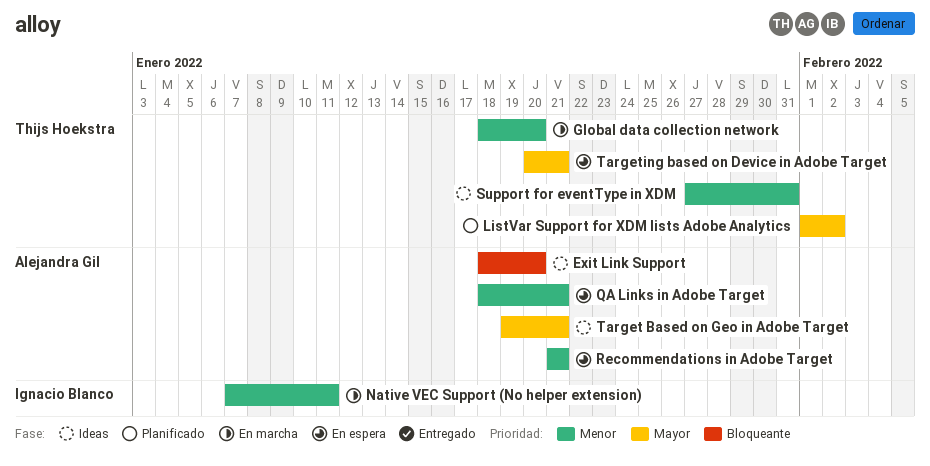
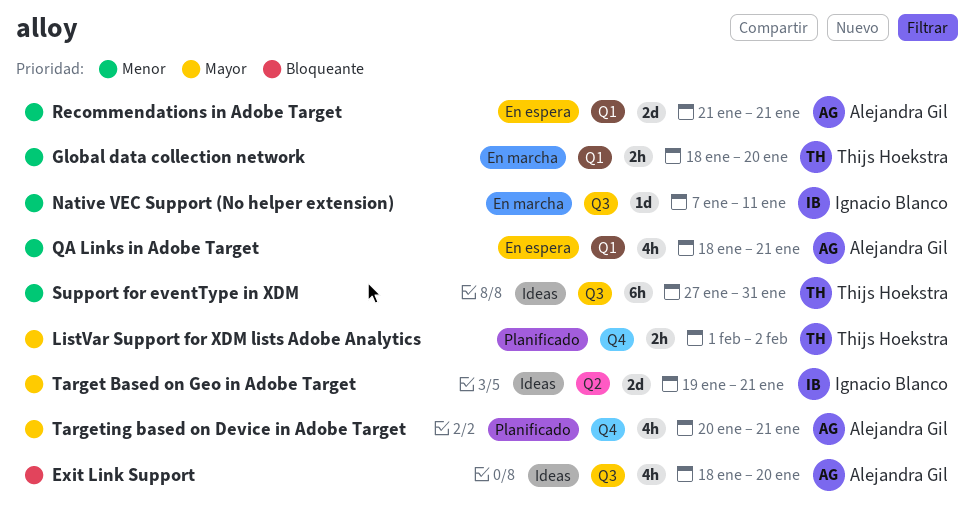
Target Based on Geo in Adobe Target, owner: Alejandra Gil -> Ignacio Blanco
Targeting based on Device in Adobe Target, status: En espera -> Planificado
Targeting based on Device in Adobe Target, owner: Thijs Hoekstra -> Alejandra Gil

